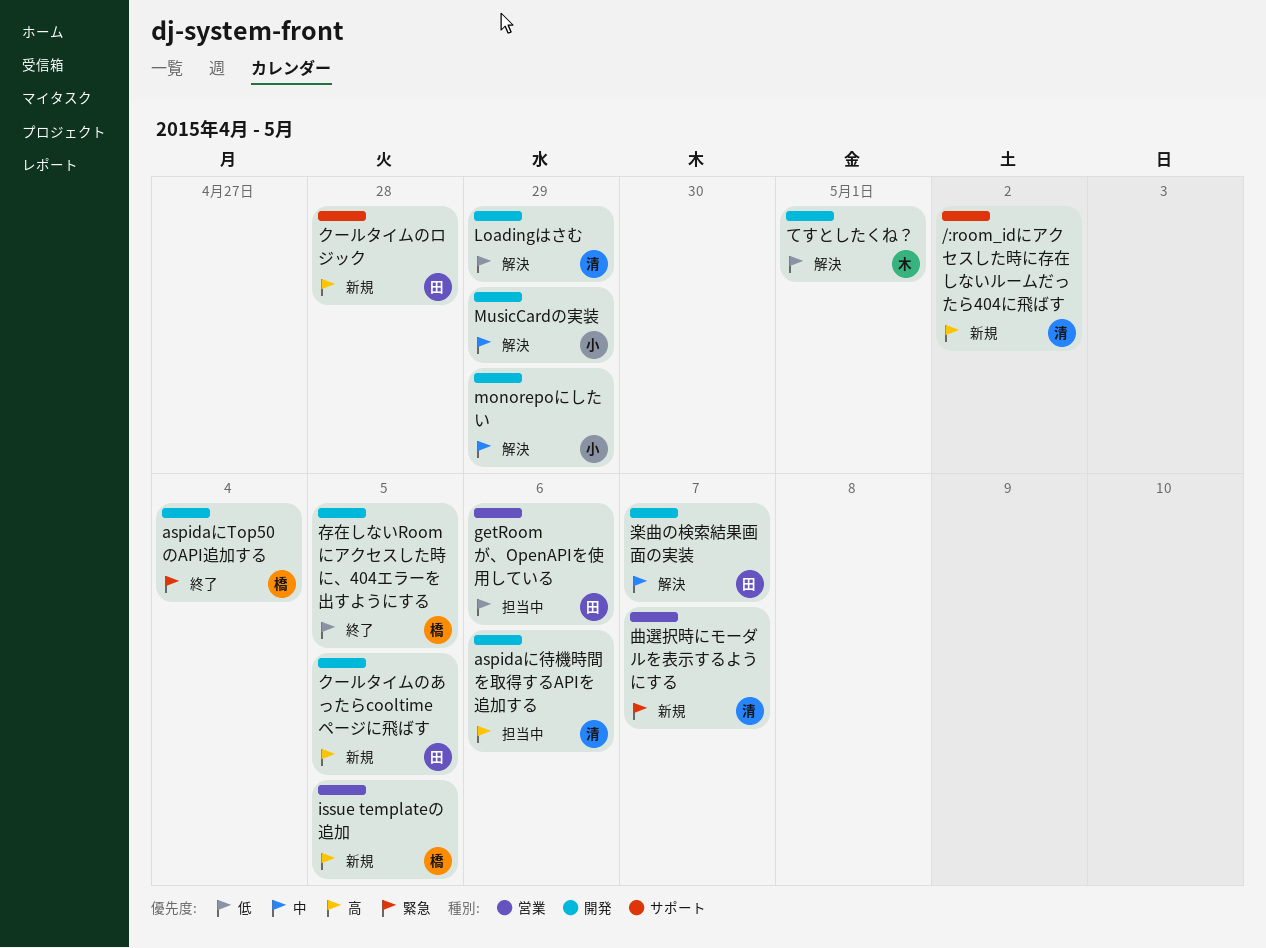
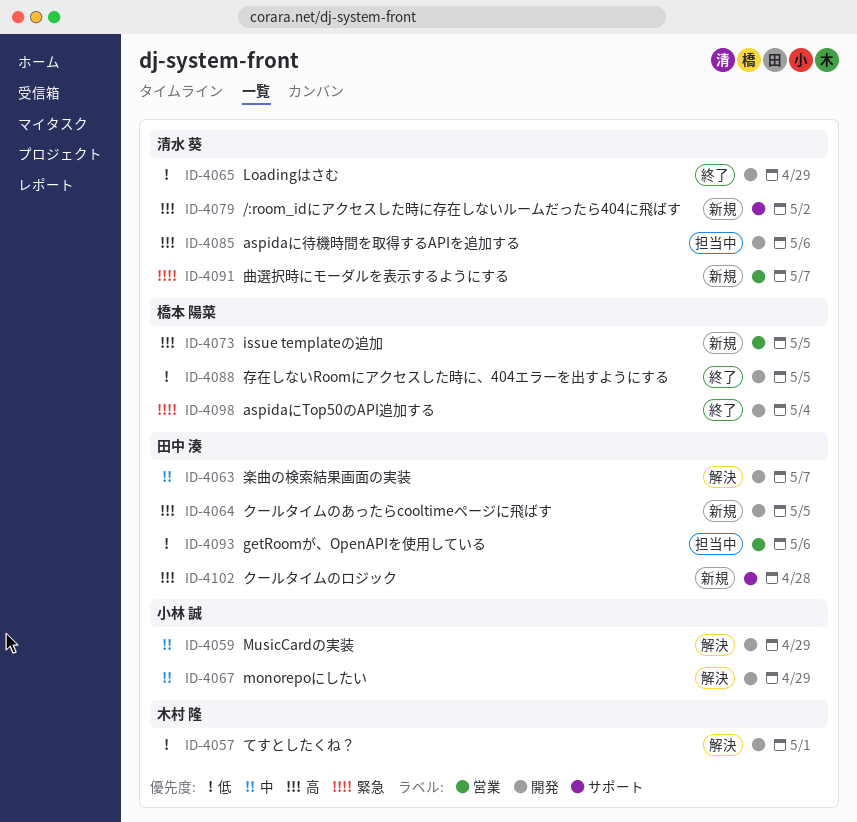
Loadingはさむ, status: 解決 -> 終了

